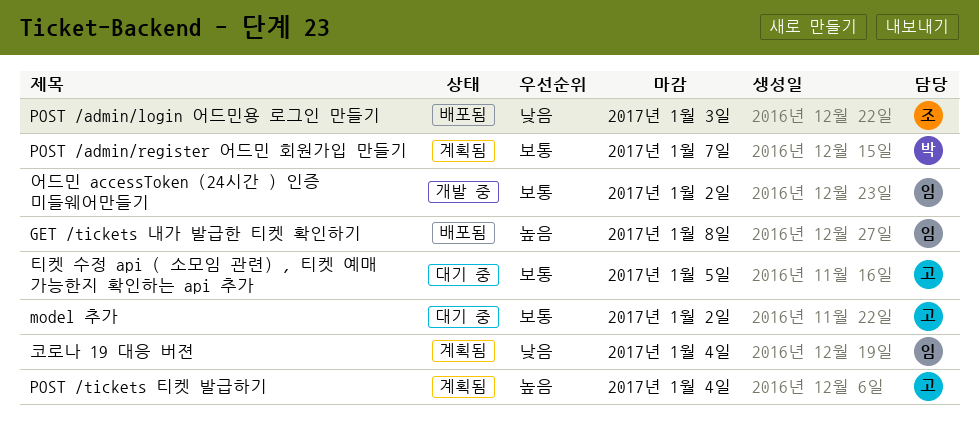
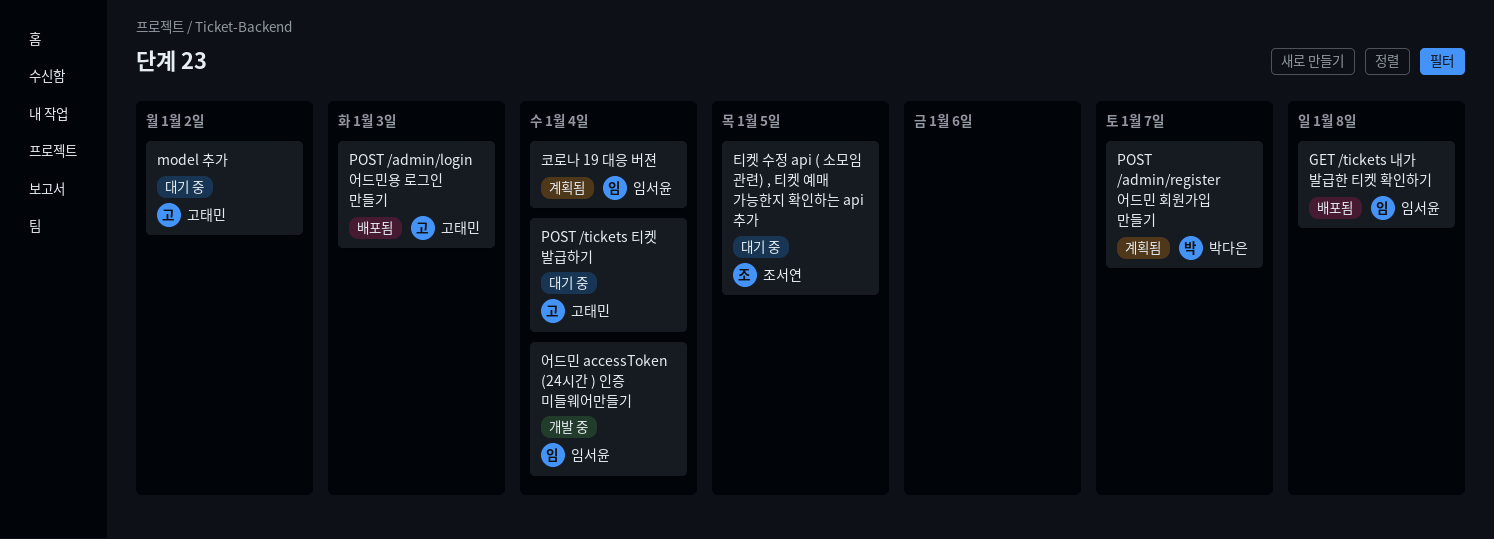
POST /admin/login 어드민용 로그인 만들기, owner: 조서연 -> 고태민
POST /tickets 티켓 발급하기, status: 계획됨 -> 대기 중
어드민 accessToken (24시간 ) 인증 미들웨어만들기, due: Jan 2 -> Jan 4
티켓 수정 api ( 소모임 관련) , 티켓 예매 가능한지 확인하는 api 추가, owner: 고태민 -> 조서연

